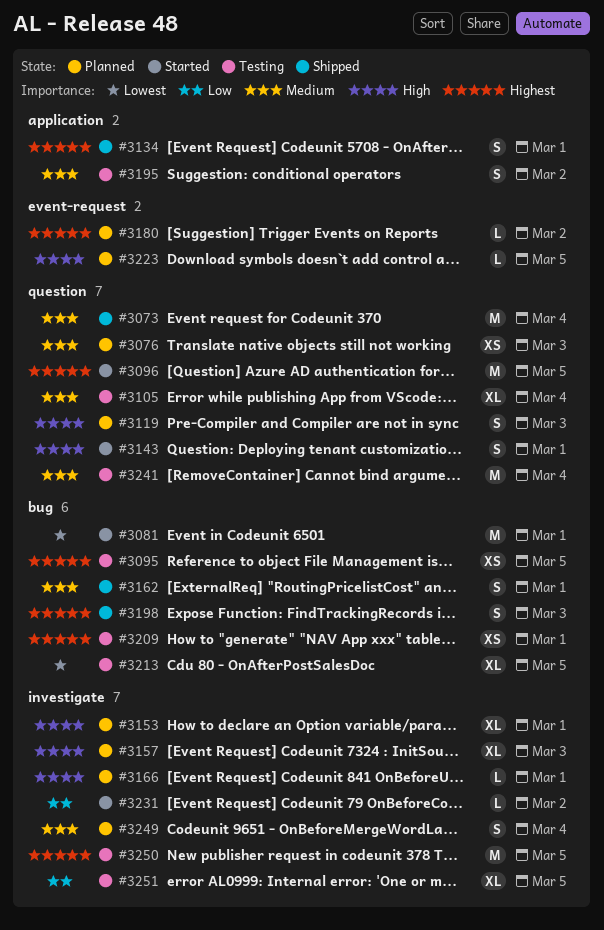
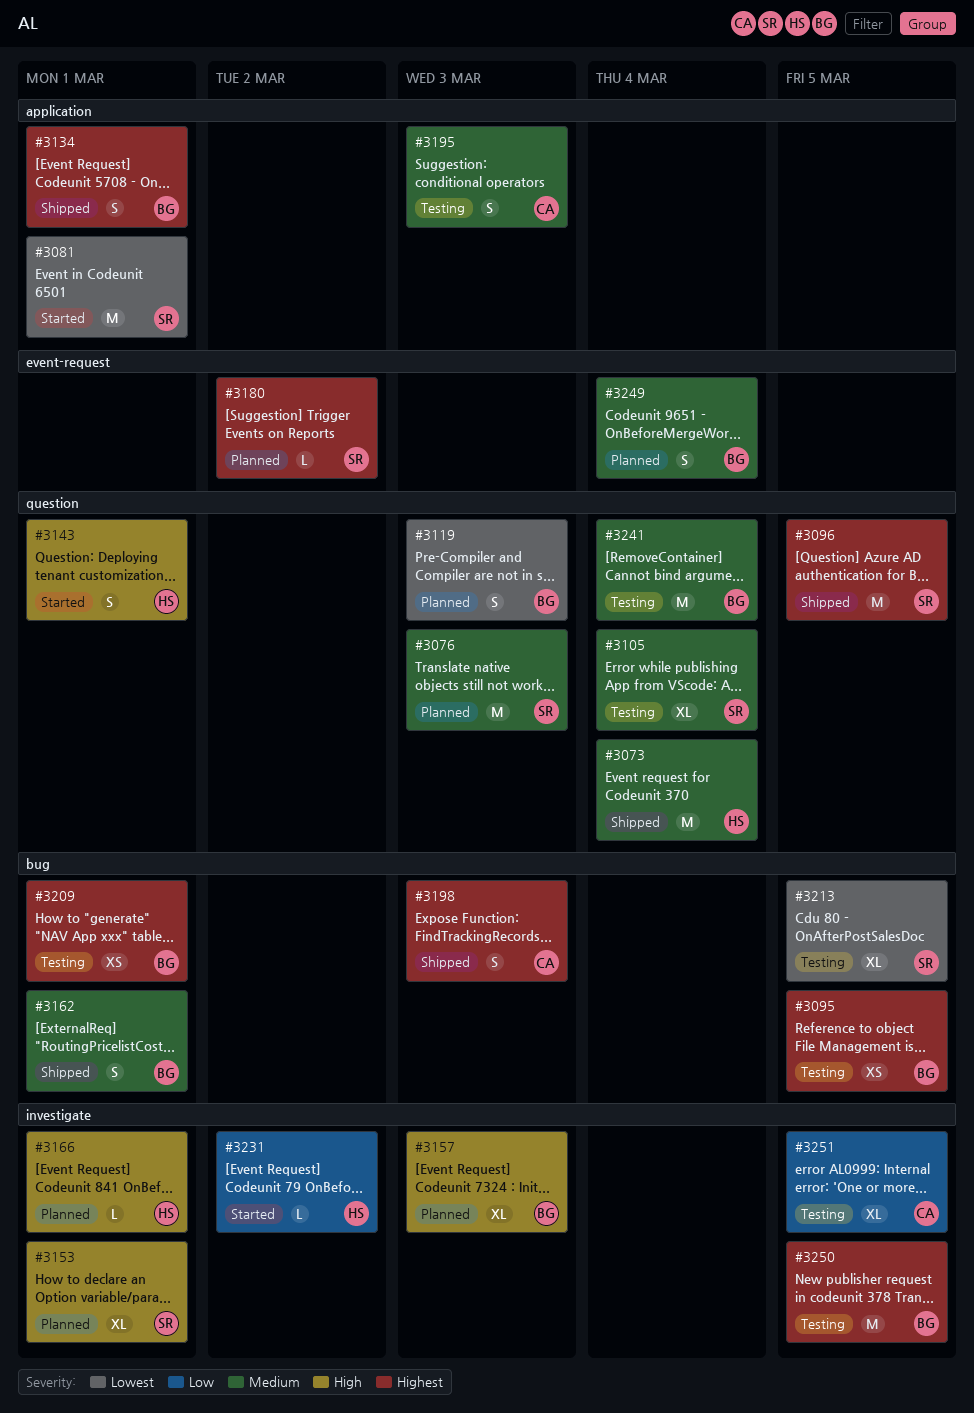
#3076, estimate: XS -> M
#3081, label: bug -> application
#3096, status: Started -> Shipped
#3119, priority: High -> Lowest
#3195, due: Mar 2 -> Mar 3
#3223: present -> none
#3249, label: investigate -> event-request

